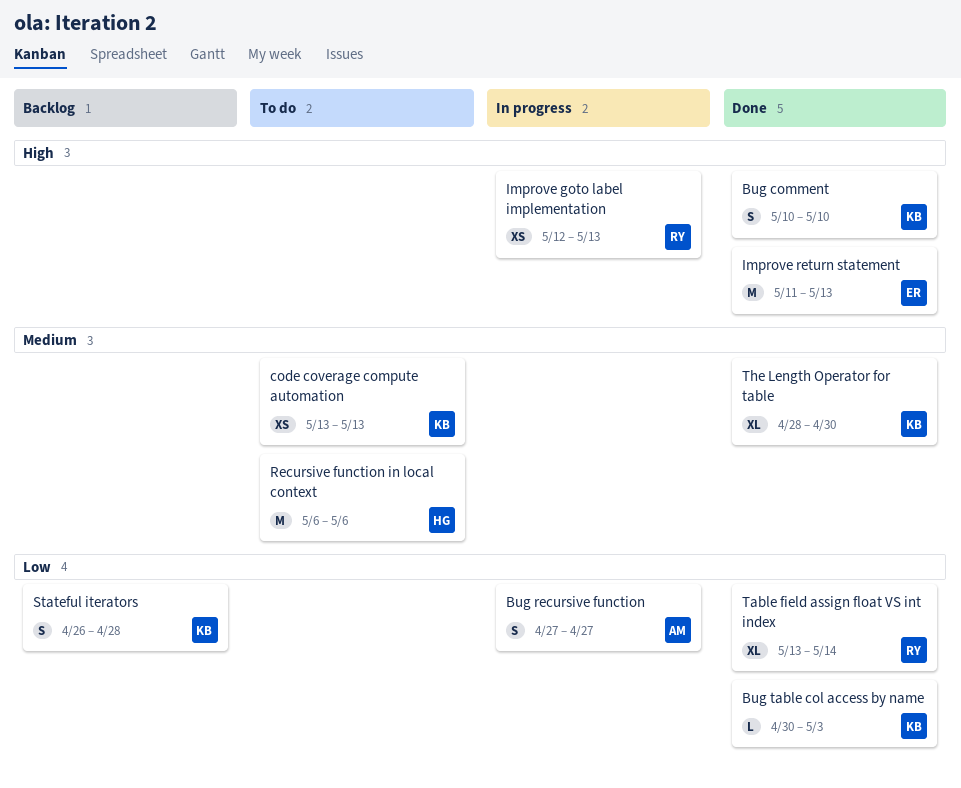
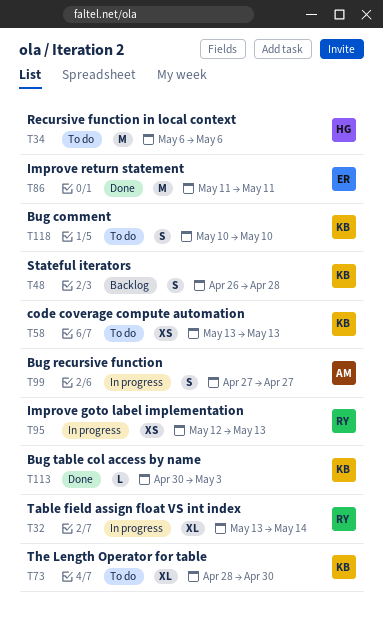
Bug comment, status: Done -> To do
Improve return statement, due: May 13 -> May 11
Table field assign float VS int index, status: Done -> In progress
The Length Operator for table, status: Done -> To do

